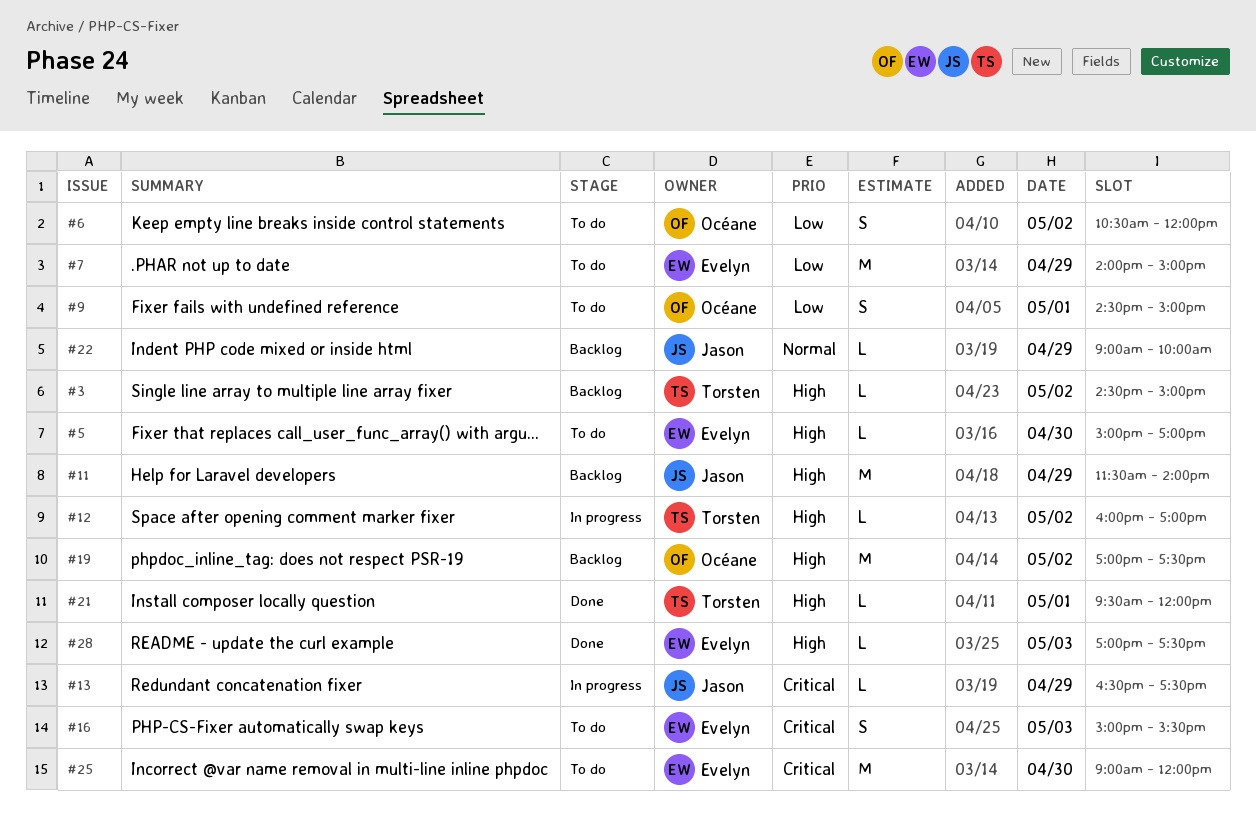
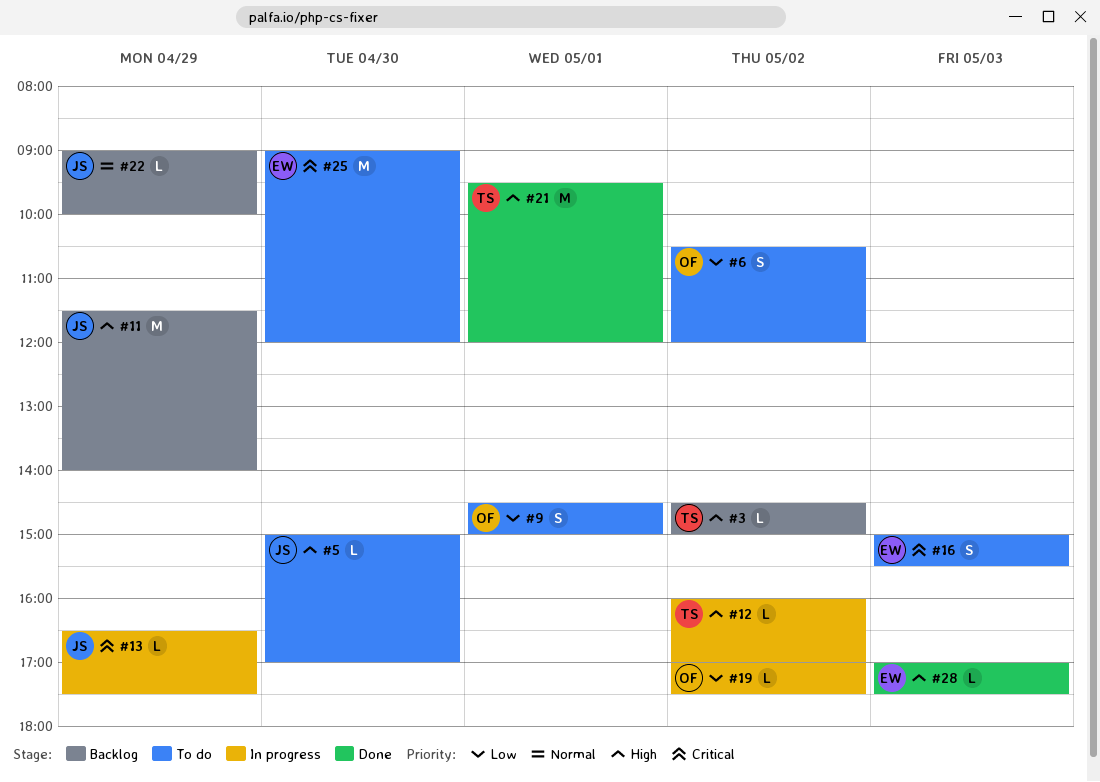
#5, owner: Evelyn -> Jason
#7: present -> none
#19, status: Backlog -> In progress
#19, priority: High -> Low
#19, estimate: M -> L
#21, estimate: L -> M

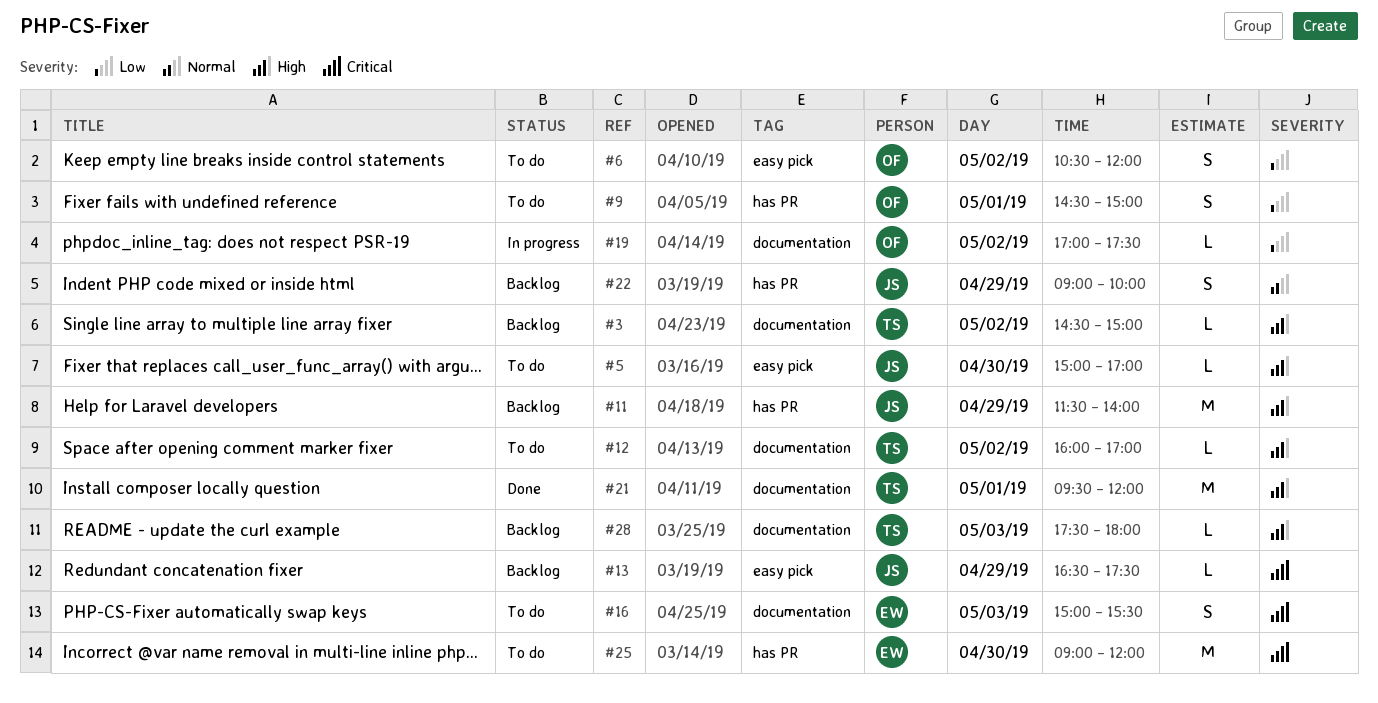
#12, status: In progress -> To do
#13, status: In progress -> Backlog
#22, estimate: L -> S
#28, status: Done -> Backlog
#28, owner: EW -> TS
#28, begins: 17:00 -> 17:30
#28, ends: 17:30 -> 18:00

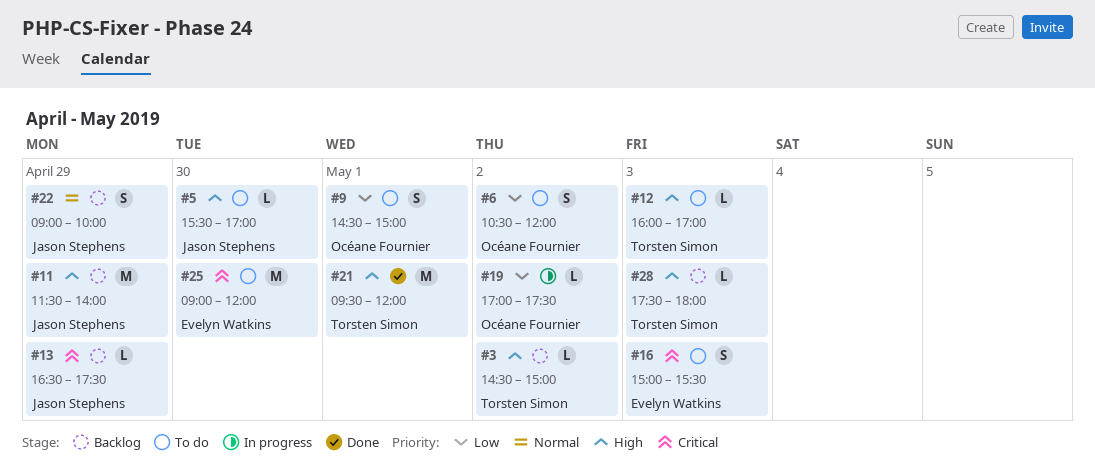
#5, begins: 15:00 -> 15:30
#12, day: May 2 -> May 3

